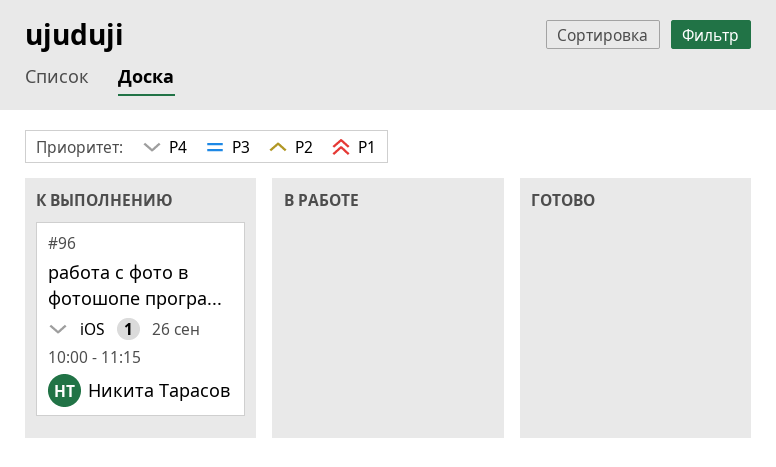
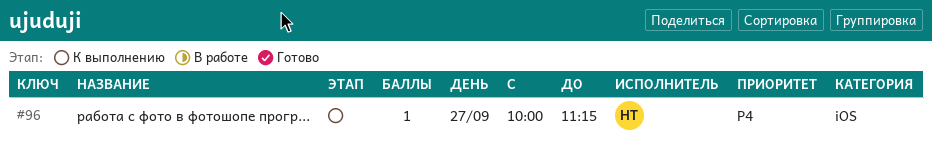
#96, day: Sep 26 -> Sep 27

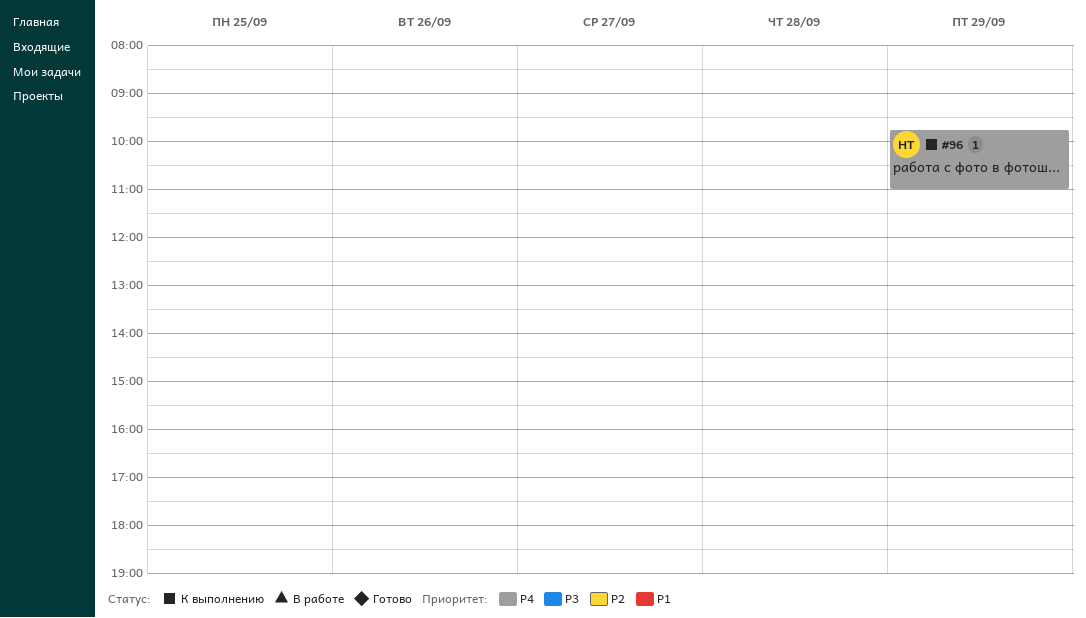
#96, day: Sep 27 -> Sep 29
#96, begins: 10:00 -> 09:45
#96, ends: 11:15 -> 11:00

